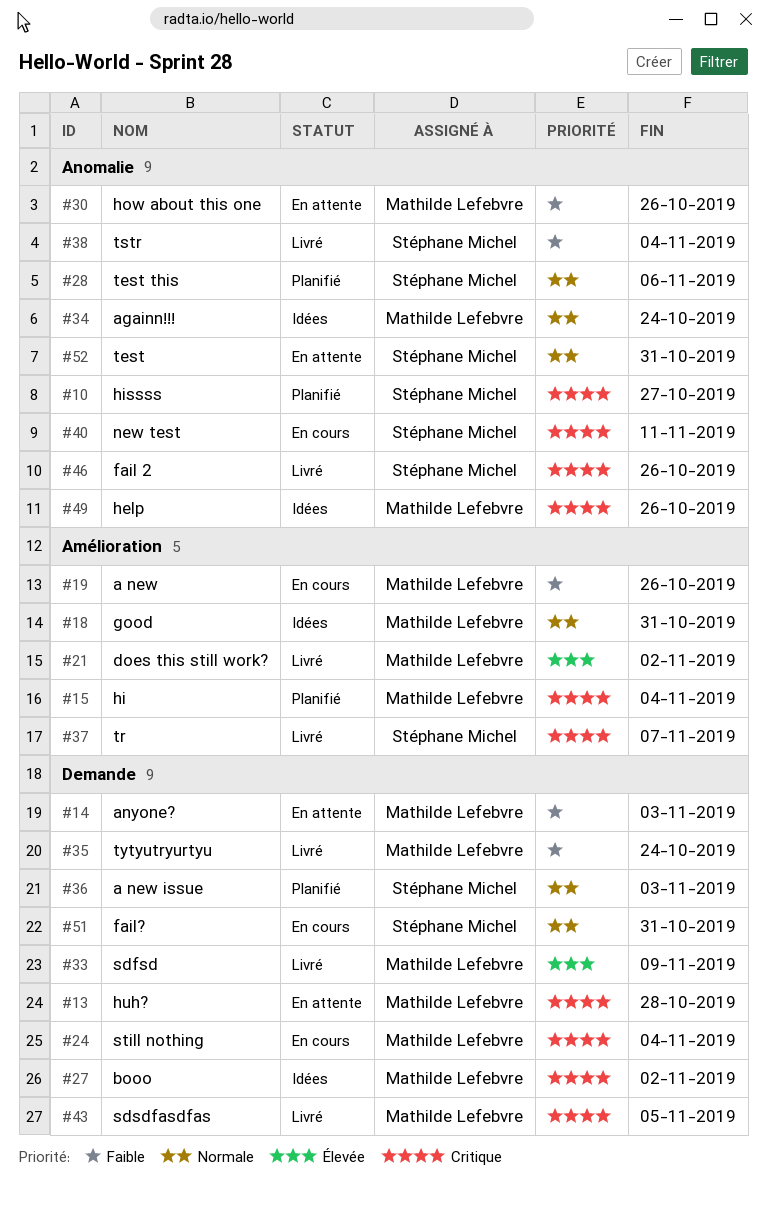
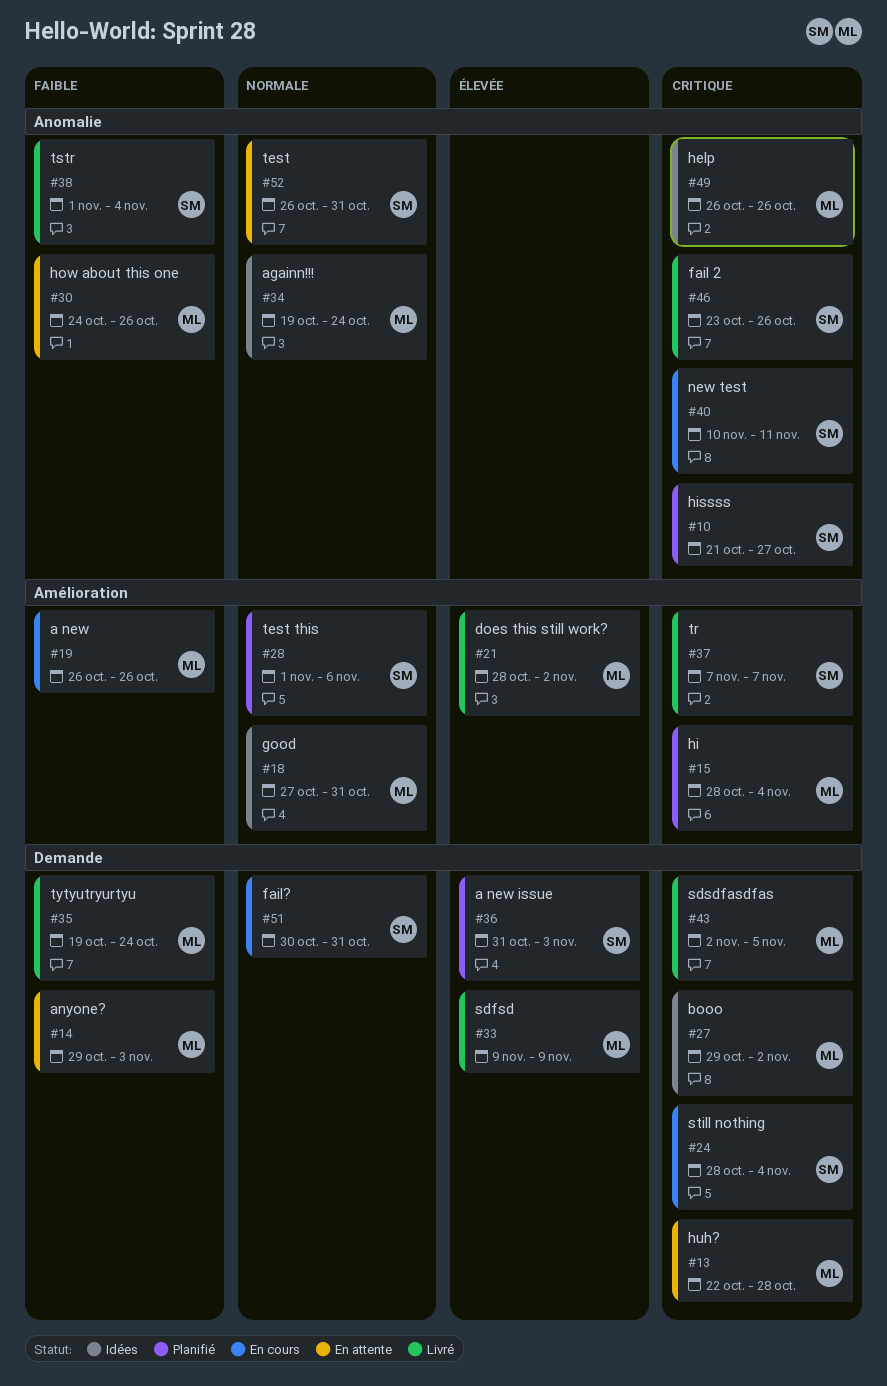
#24, owner: Mathilde Lefebvre -> Stéphane Michel
#28, label: Anomalie -> Amélioration
#36, priority: Normale -> Élevée

